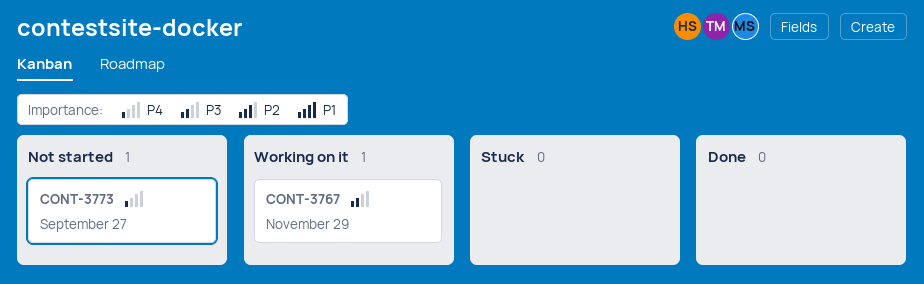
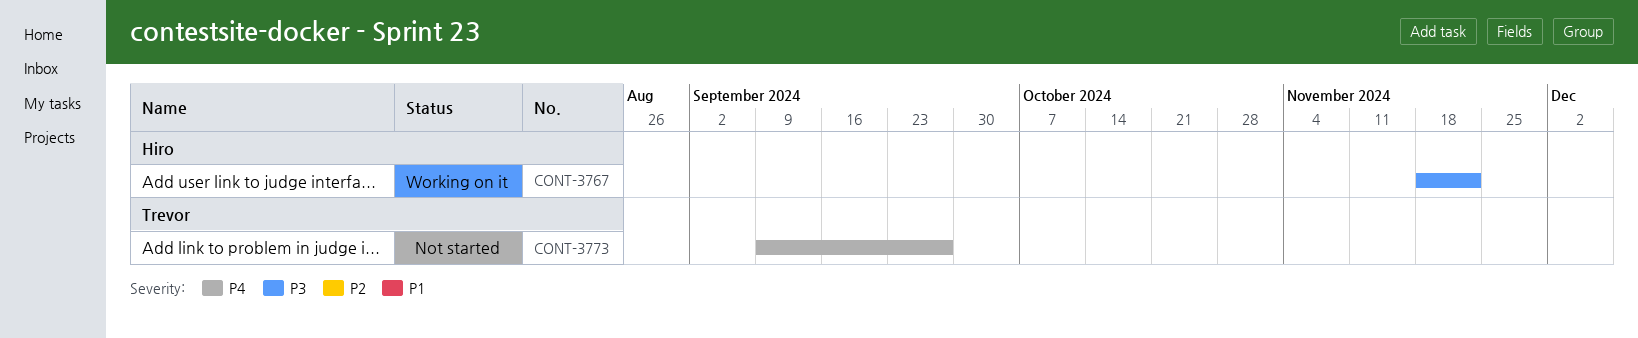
CONT-3767, due: Nov 29 -> Nov 22

